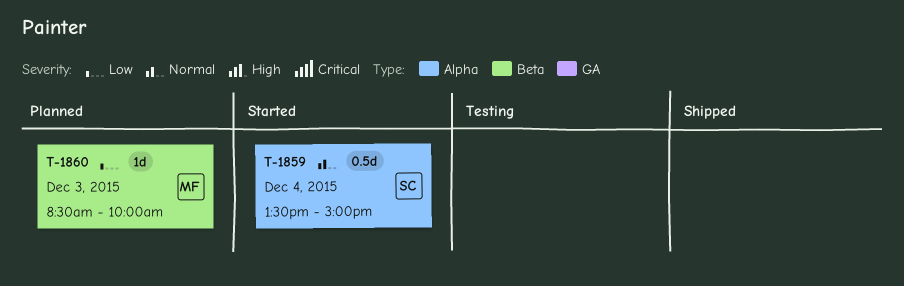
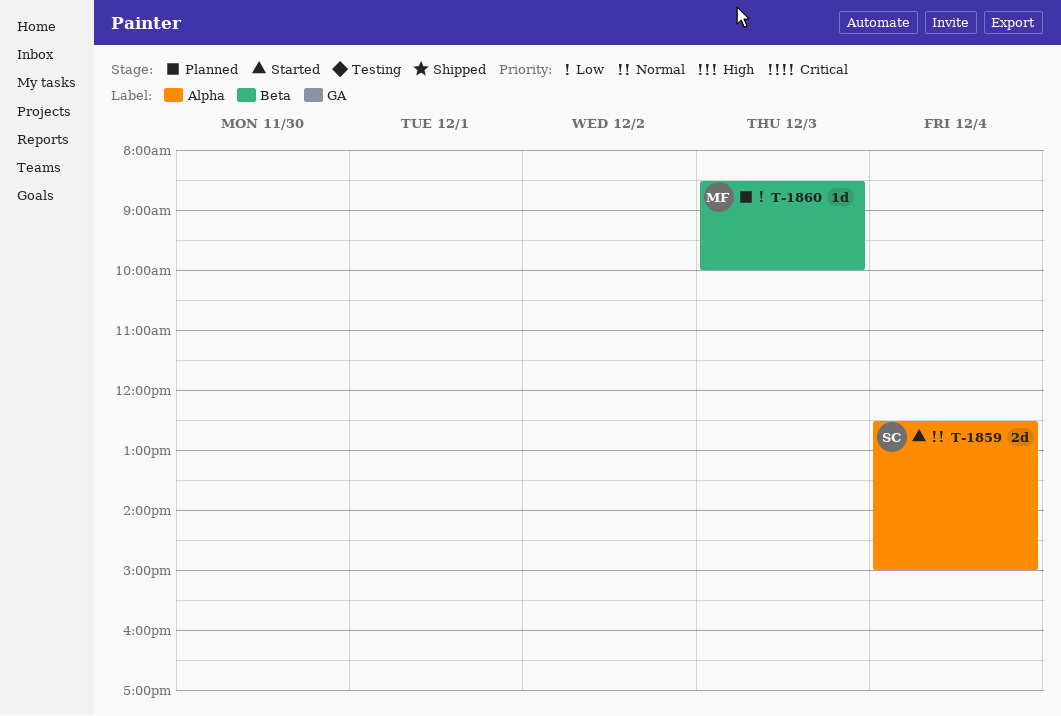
T-1859, estimate: 0.5d -> 2d
T-1859, begins: 13:30 -> 12:30

